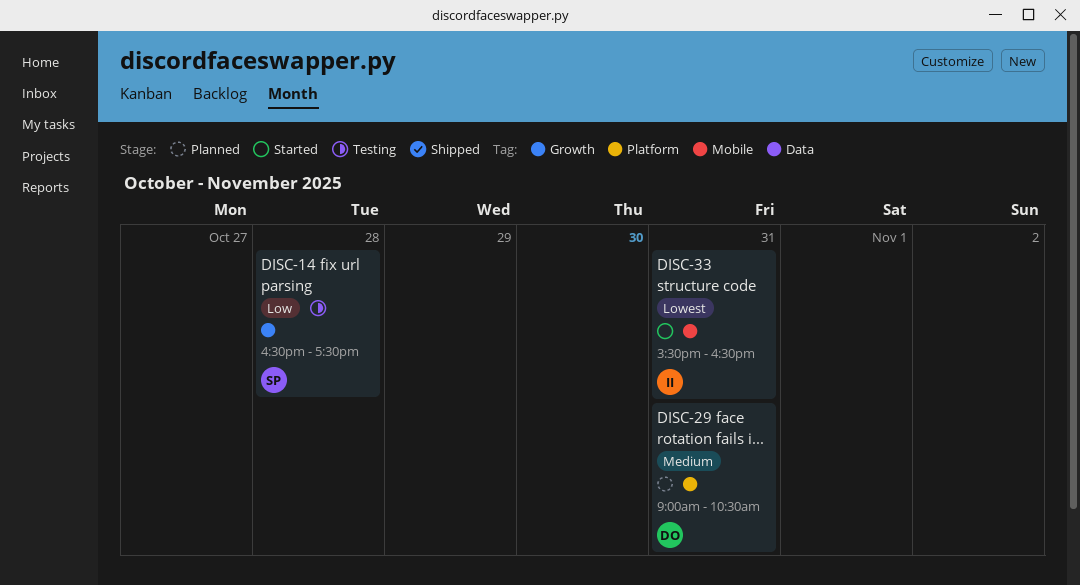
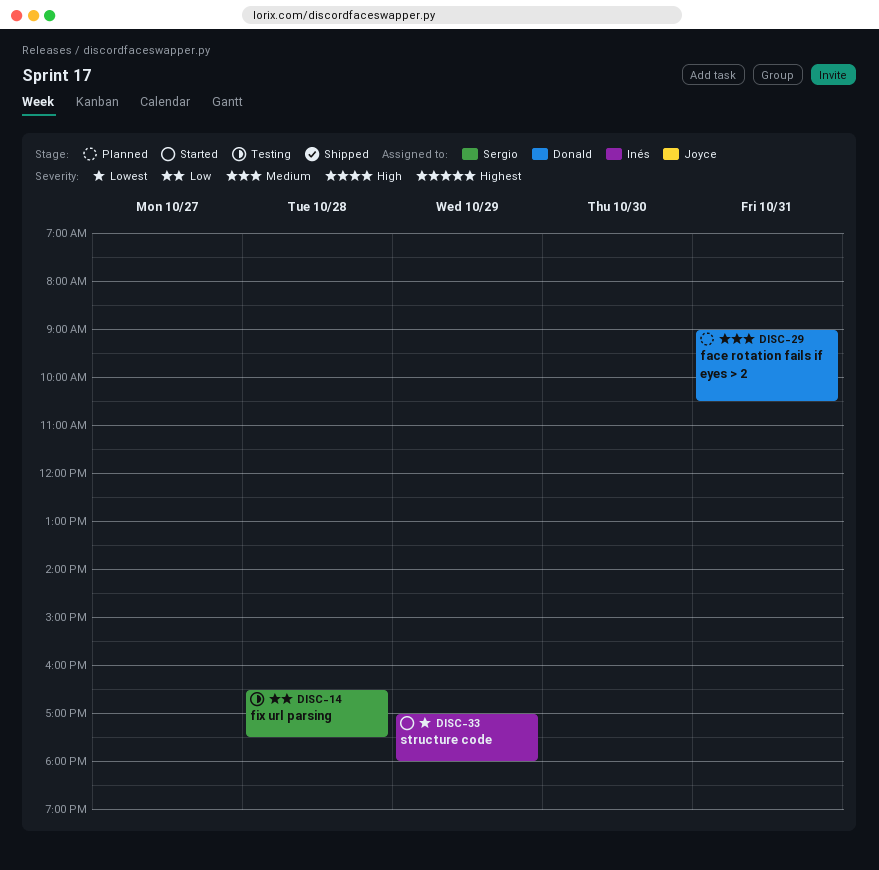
DISC-33, day: Oct 31 -> Oct 29
DISC-33, begins: 15:30 -> 17:00
DISC-33, ends: 16:30 -> 18:00

